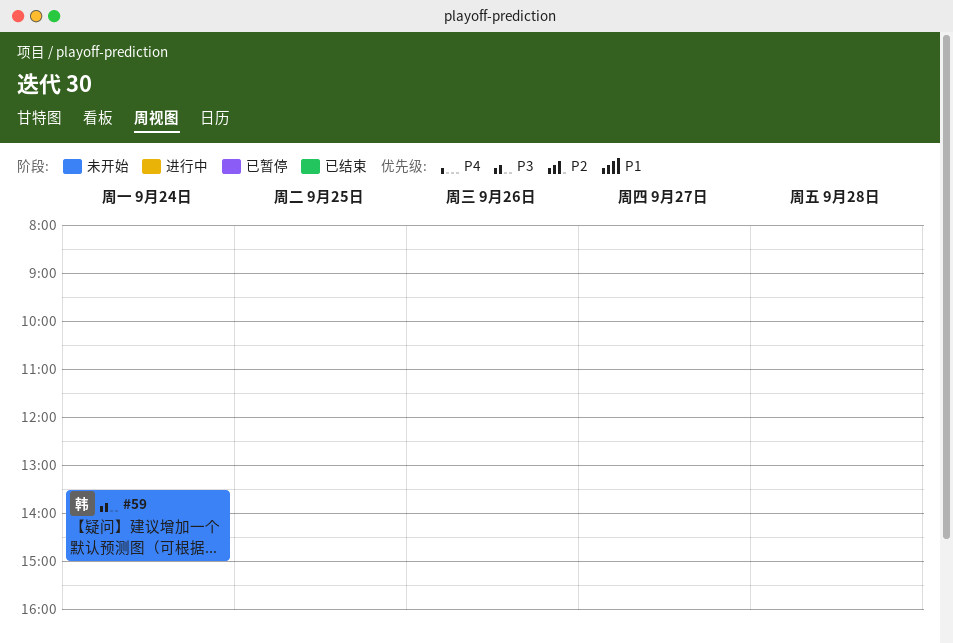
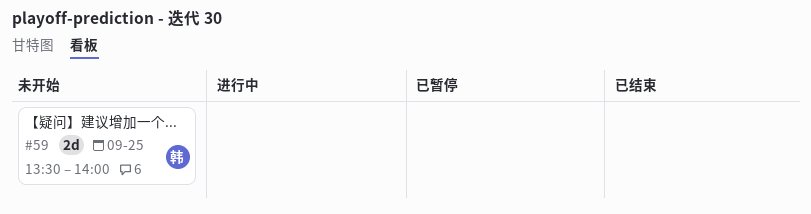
#59, day: Sep 24 -> Sep 25
#59, ends: 15:00 -> 14:00

